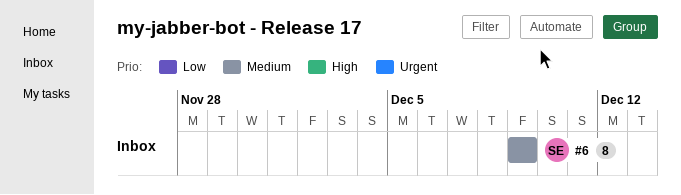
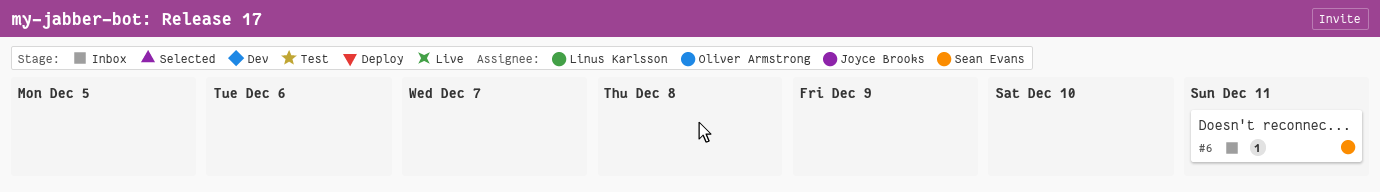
#6, estimate: 8 -> 1
#6, due: Dec 9 -> Dec 11

